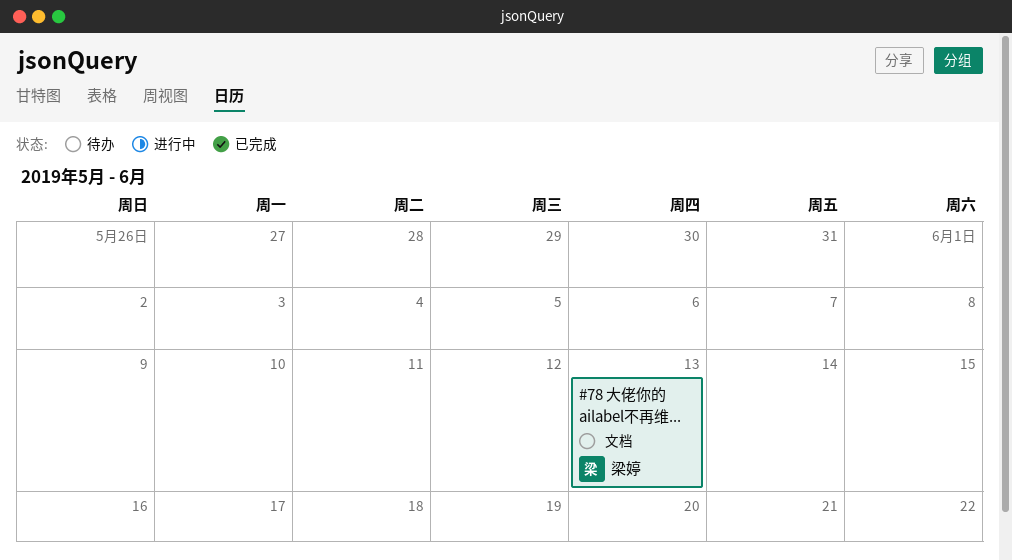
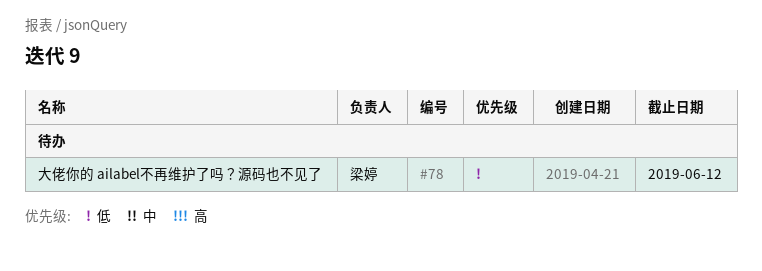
#78, due: Jun 13 -> Jun 12

